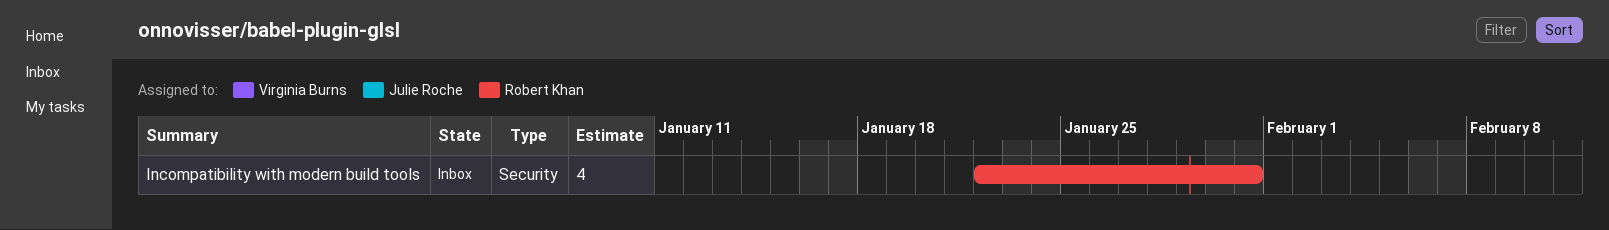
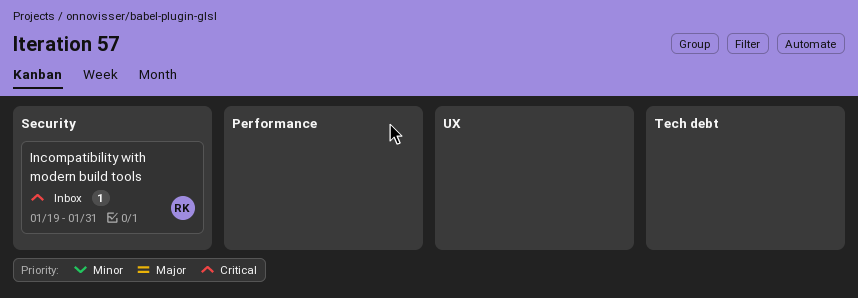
Incompatibility with modern build tools, estimate: 4 -> 1
Incompatibility with modern build tools, start: Jan 22 -> Jan 19

